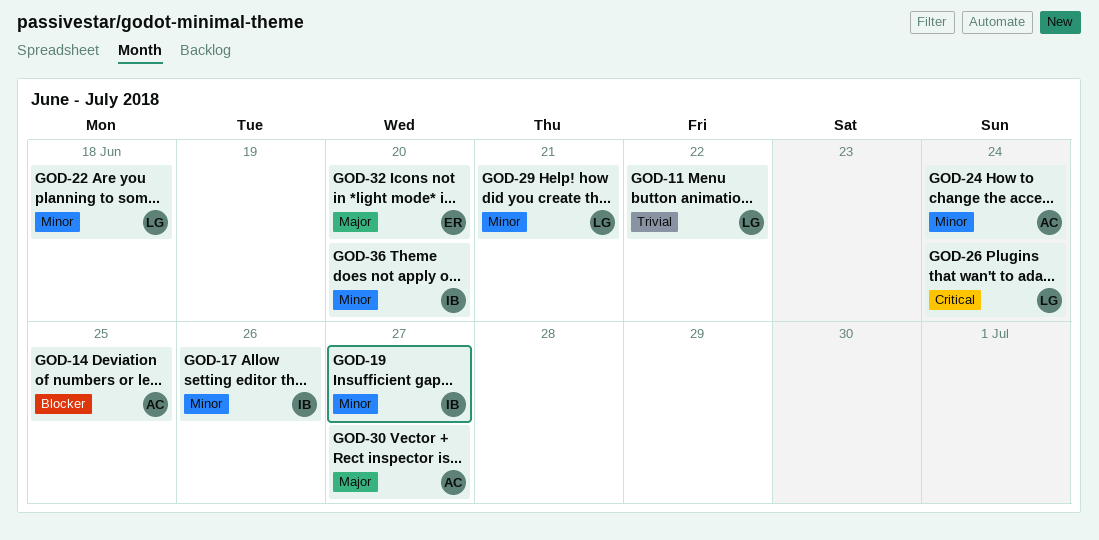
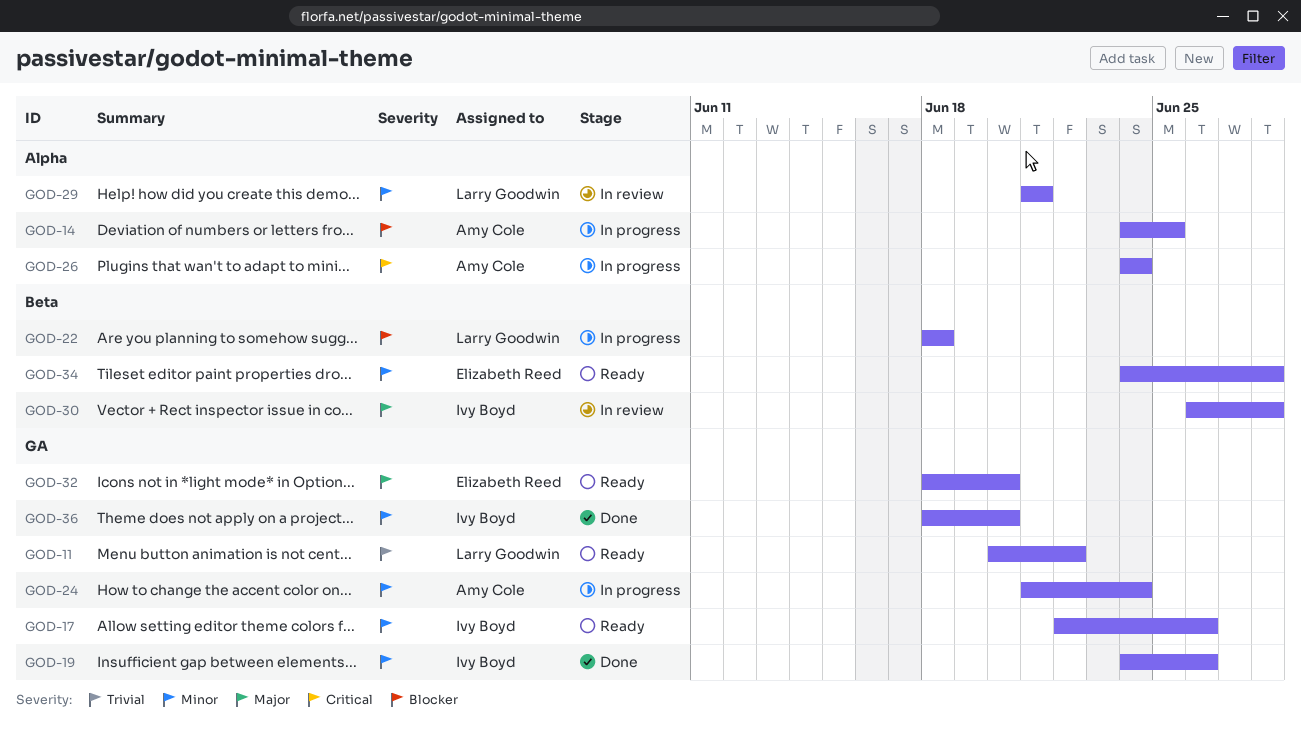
GOD-19, due: Jun 27 -> Jun 26
GOD-22, priority: Minor -> Blocker
GOD-26, owner: Larry Goodwin -> Amy Cole
GOD-30, owner: Amy Cole -> Ivy Boyd
GOD-30, due: Jun 27 -> Jun 28
GOD-34: none -> present

